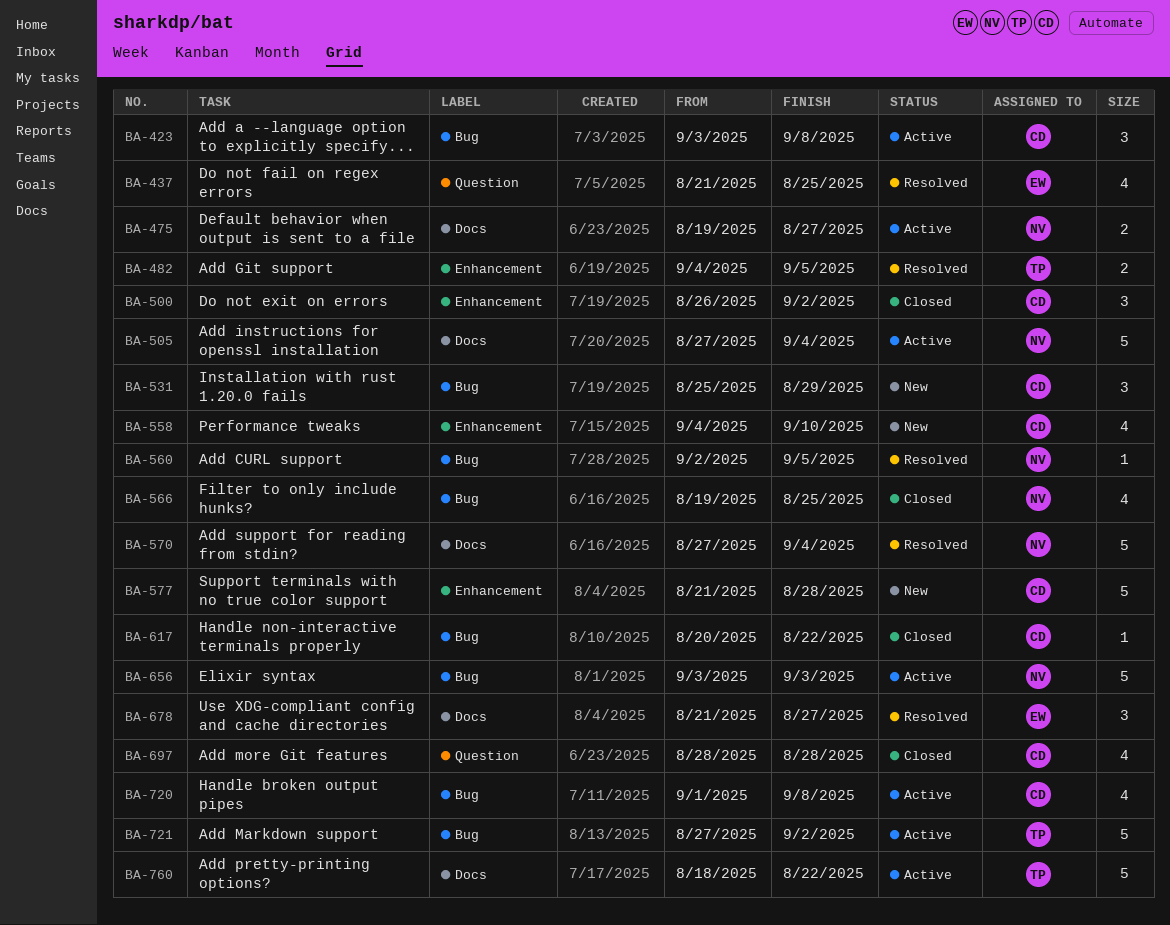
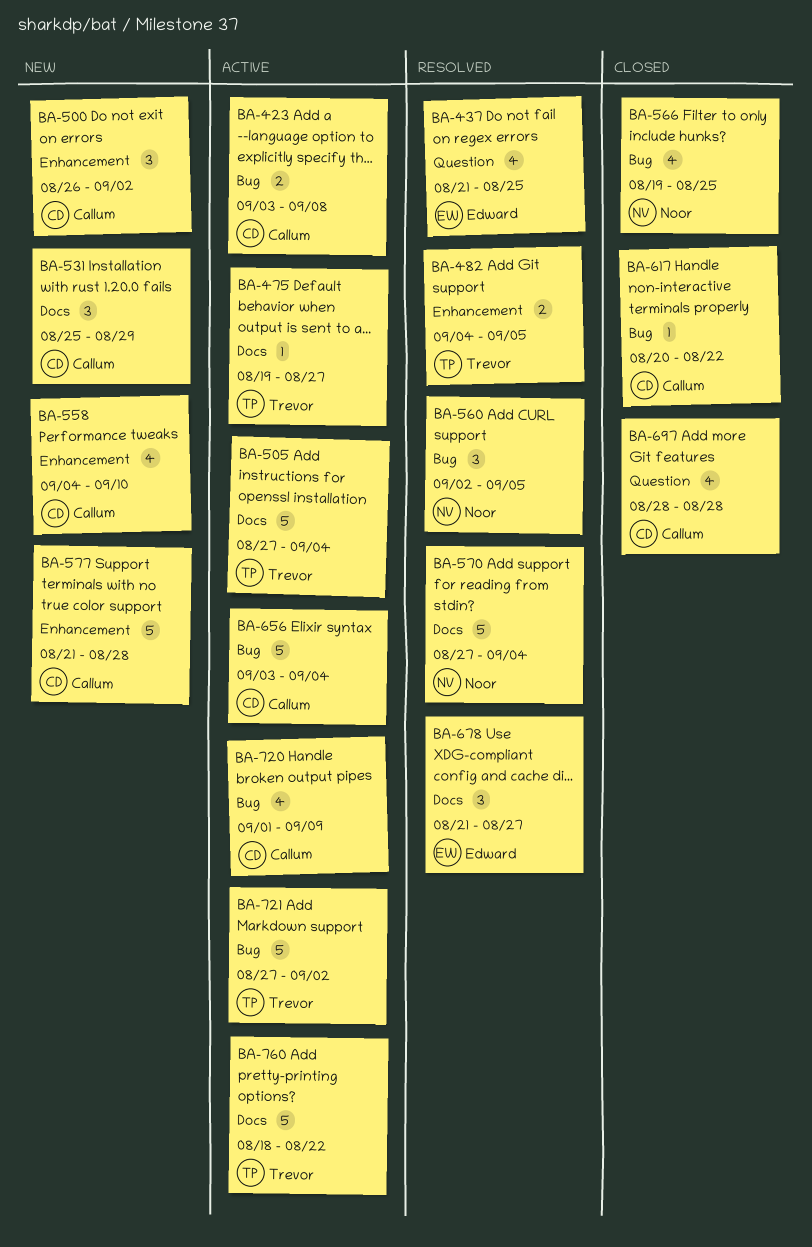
BA-423, estimate: 3 -> 2
BA-475, owner: Noor -> Trevor
BA-475, estimate: 2 -> 1
BA-500, status: Closed -> New
BA-505, owner: Noor -> Trevor
BA-531, label: Bug -> Docs
BA-560, estimate: 1 -> 3
BA-656, owner: Noor -> Callum
BA-656, due: Sep 3 -> Sep 4
BA-720, due: Sep 8 -> Sep 9

